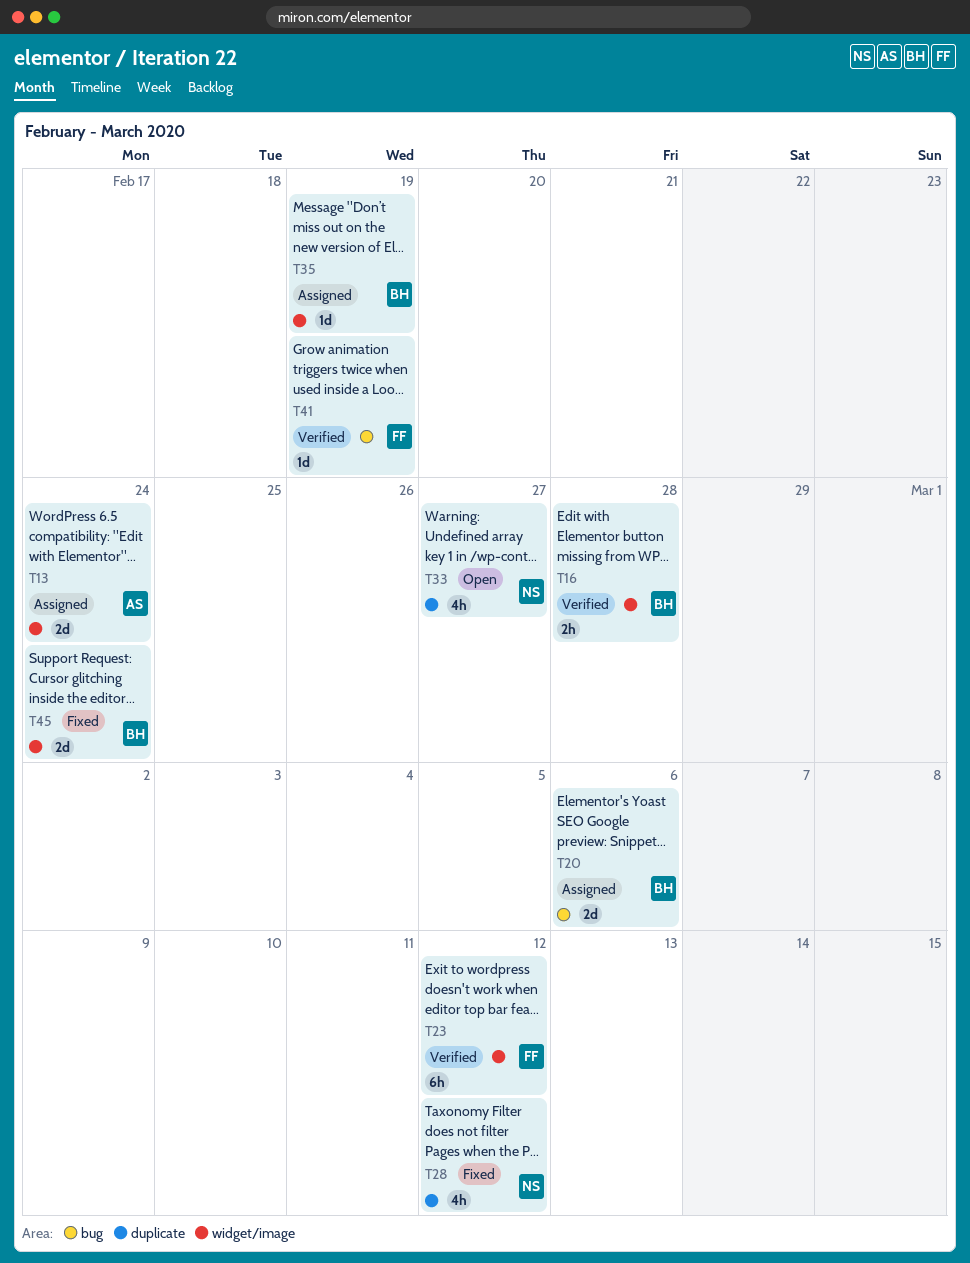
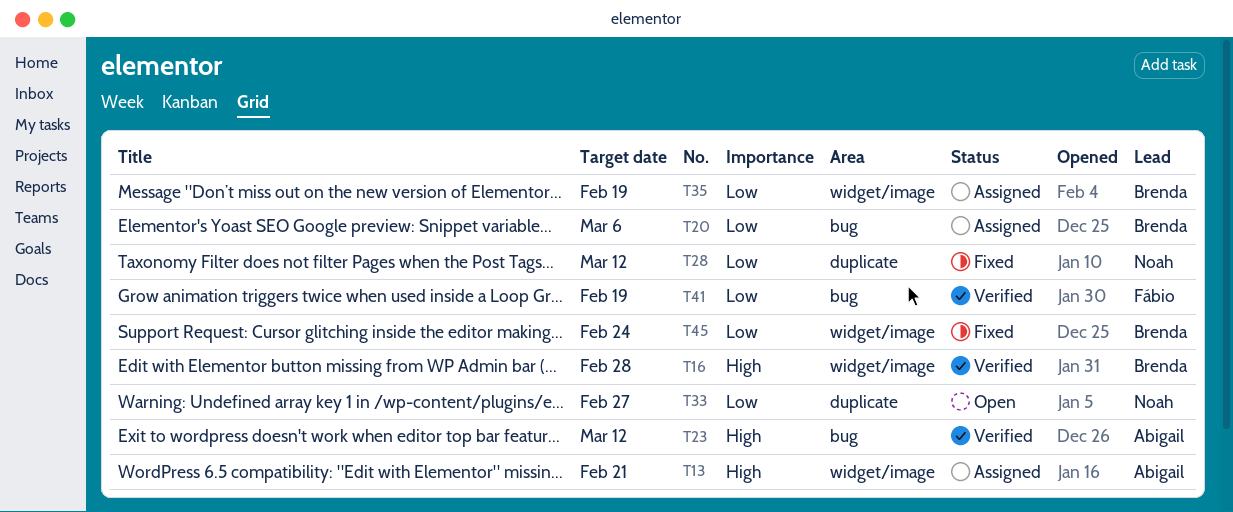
T13, due: Feb 24 -> Feb 21
T23, owner: Fábio -> Abigail
T23, label: widget/image -> bug

